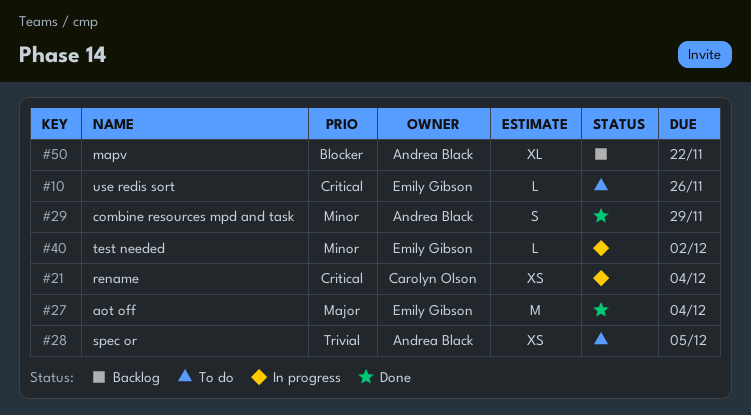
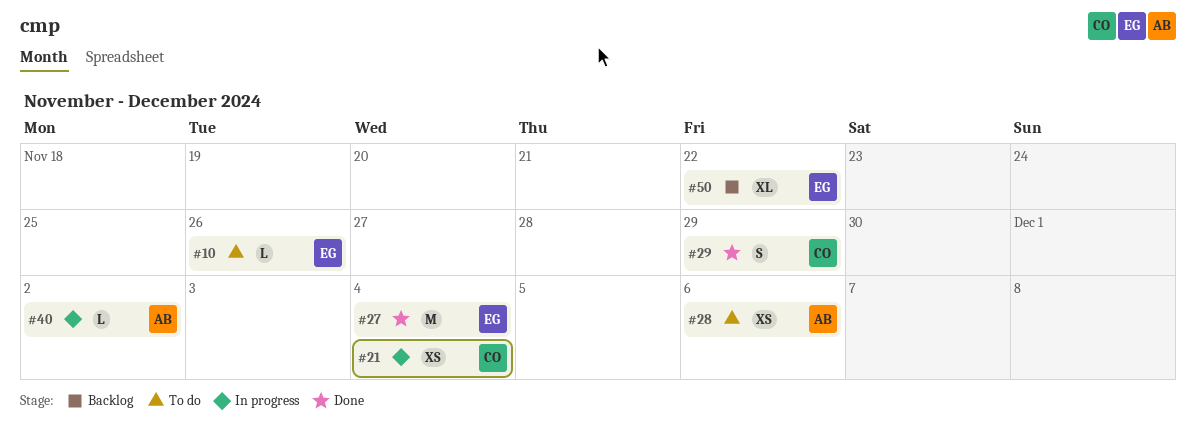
#28, due: Dec 5 -> Dec 6
#29, owner: Andrea Black -> Carolyn Olson
#40, owner: Emily Gibson -> Andrea Black
#50, owner: Andrea Black -> Emily Gibson

